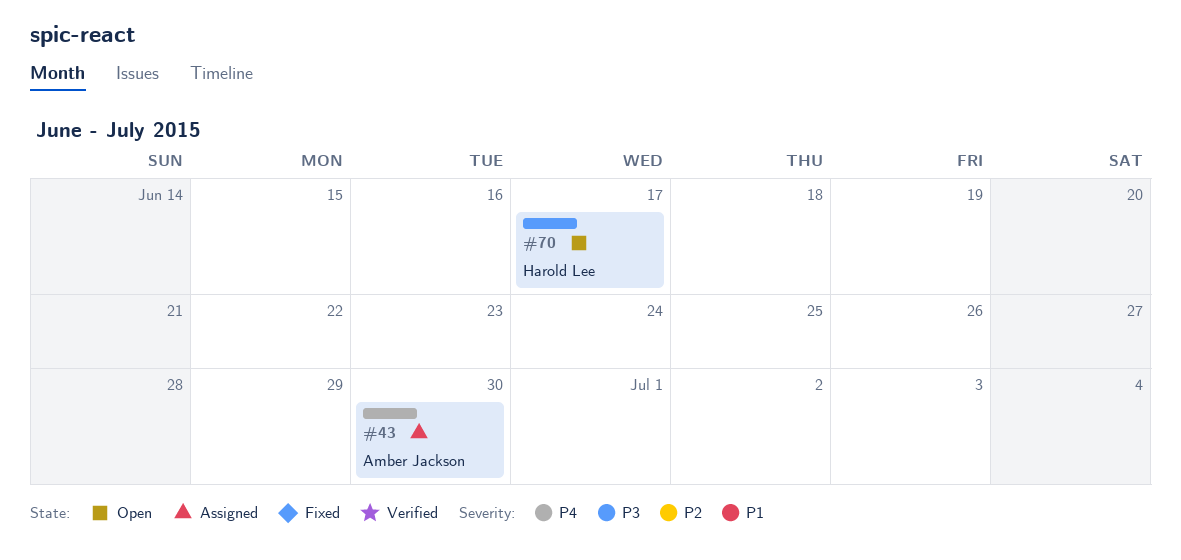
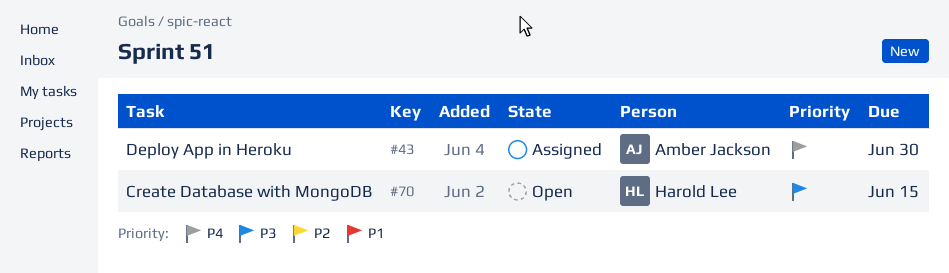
#70, due: Jun 17 -> Jun 15

